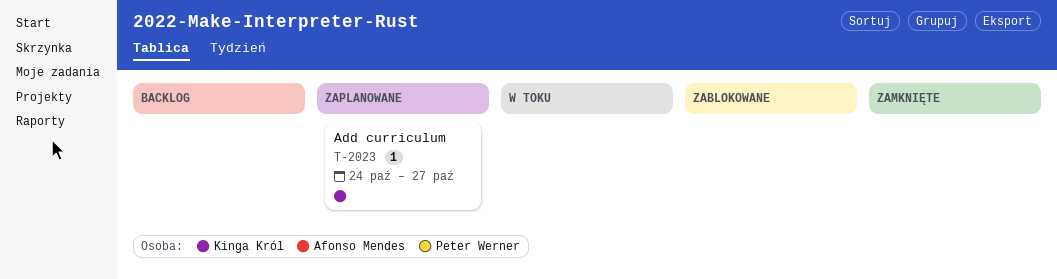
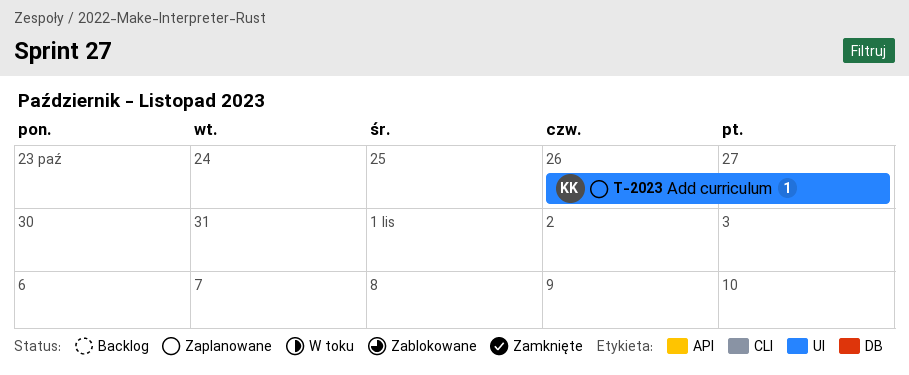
T-2023, start: Oct 24 -> Oct 26

